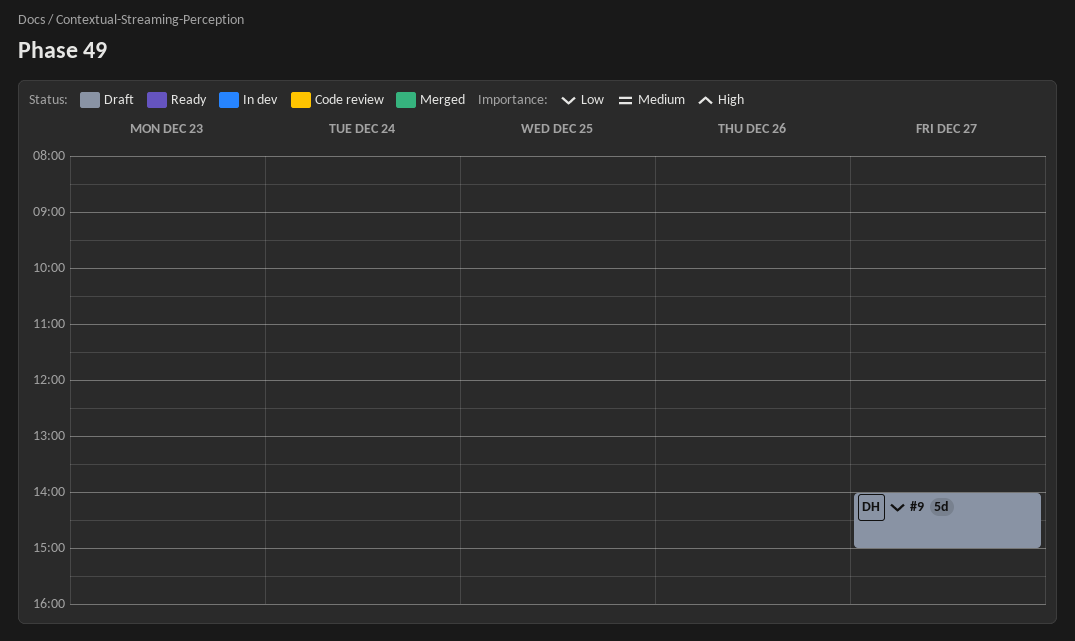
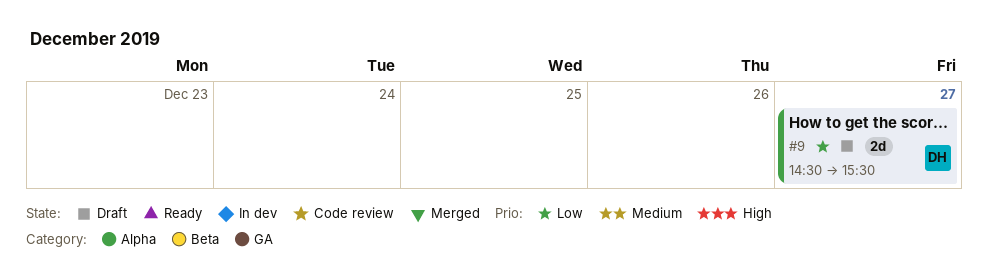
#9, estimate: 5d -> 2d
#9, begins: 14:00 -> 14:30
#9, ends: 15:00 -> 15:30

